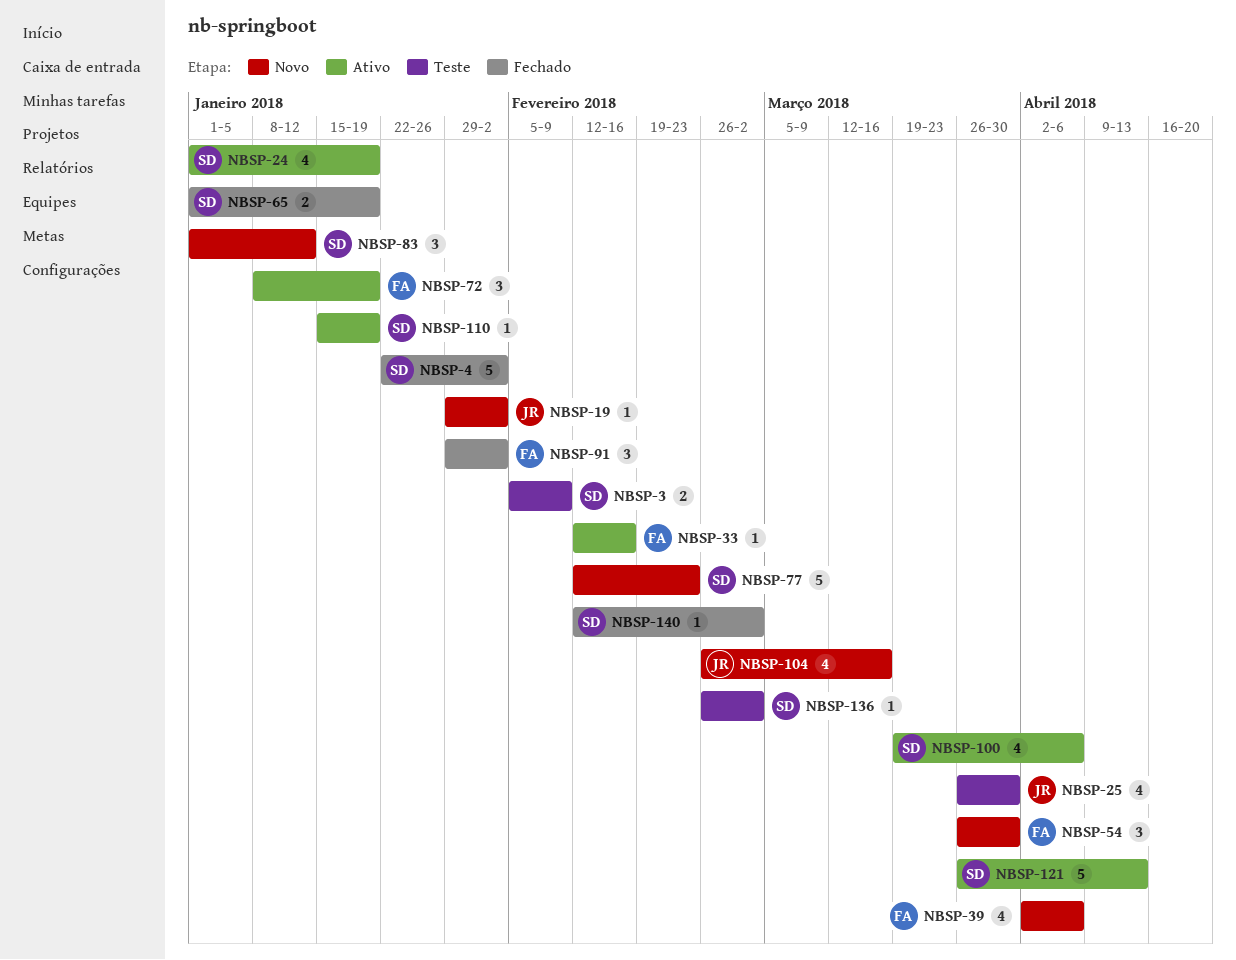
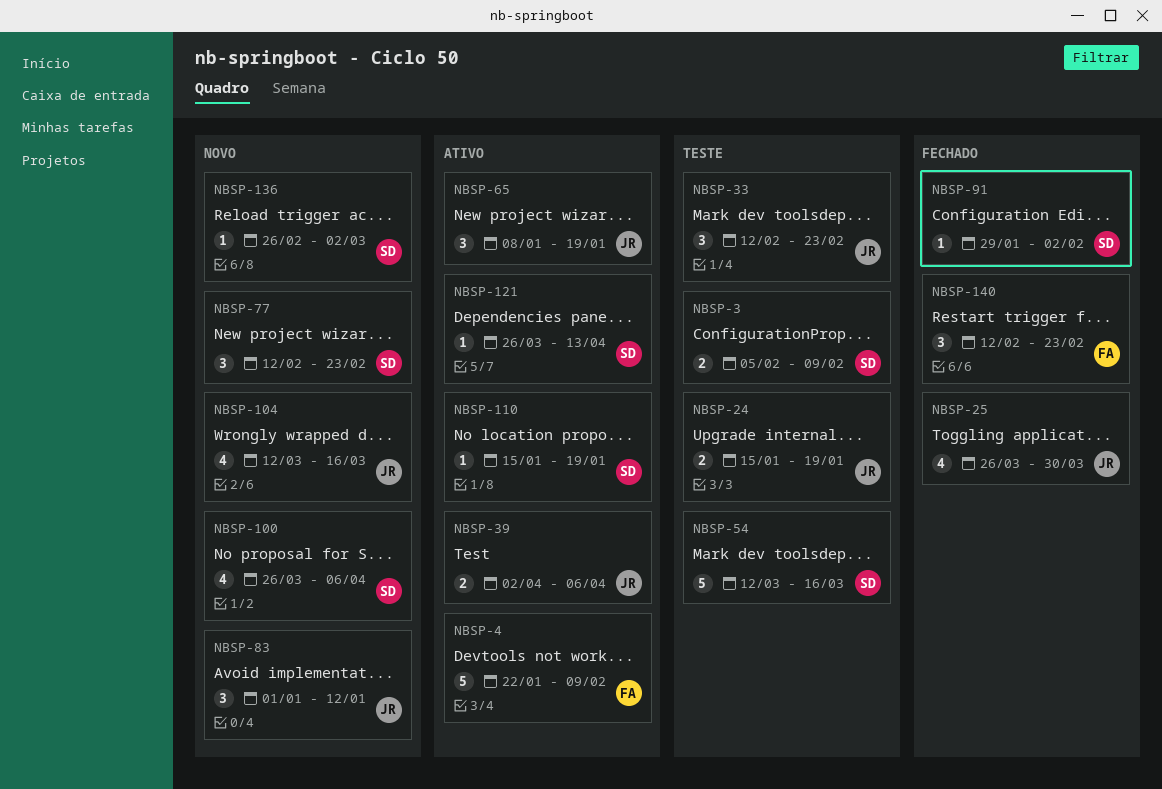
NBSP-4, status: Fechado -> Ativo
NBSP-4, owner: SD -> FA
NBSP-4, due: Feb 2 -> Feb 9
NBSP-19: present -> none
NBSP-24, status: Ativo -> Teste
NBSP-24, owner: SD -> JR
NBSP-24, estimate: 4 -> 2
NBSP-24, start: Jan 1 -> Jan 15
NBSP-25, status: Teste -> Fechado
NBSP-33, status: Ativo -> Teste
NBSP-33, owner: FA -> JR
NBSP-33, estimate: 1 -> 3
NBSP-33, due: Feb 16 -> Feb 23
NBSP-39, status: Novo -> Ativo
NBSP-39, owner: FA -> JR
NBSP-39, estimate: 4 -> 2
NBSP-54, status: Novo -> Teste
NBSP-54, owner: FA -> SD
NBSP-54, estimate: 3 -> 5
NBSP-54, start: Mar 26 -> Mar 12
NBSP-54, due: Mar 30 -> Mar 16
NBSP-65, status: Fechado -> Ativo
NBSP-65, owner: SD -> JR
NBSP-65, estimate: 2 -> 3
NBSP-65, start: Jan 1 -> Jan 8
NBSP-72: present -> none
NBSP-77, estimate: 5 -> 3
NBSP-83, owner: SD -> JR
NBSP-91, owner: FA -> SD
NBSP-91, estimate: 3 -> 1
NBSP-100, status: Ativo -> Novo
NBSP-100, start: Mar 19 -> Mar 26
NBSP-104, start: Feb 26 -> Mar 12
NBSP-121, estimate: 5 -> 1
NBSP-136, status: Teste -> Novo
NBSP-140, owner: SD -> FA
NBSP-140, estimate: 1 -> 3
NBSP-140, due: Mar 2 -> Feb 23

